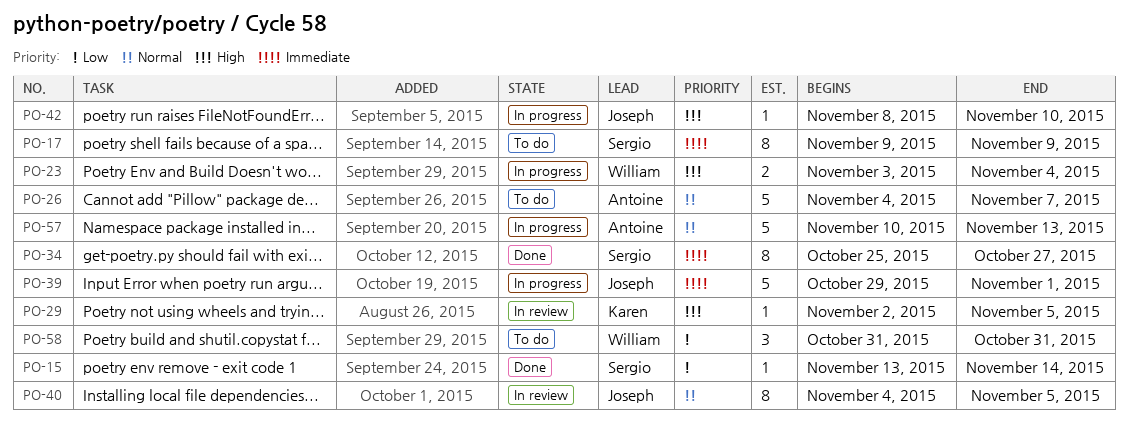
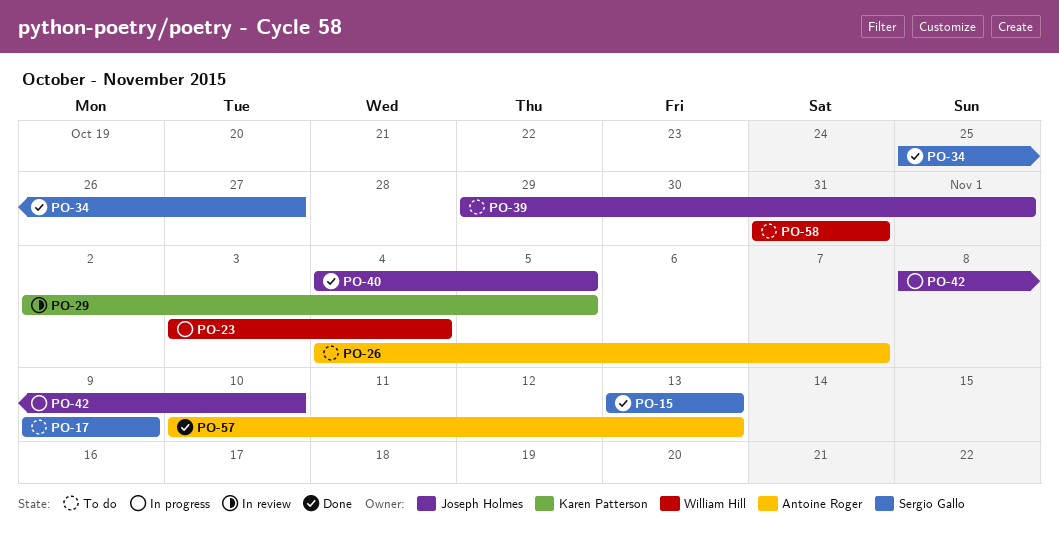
PO-15, due: Nov 14 -> Nov 13
PO-39, status: In progress -> To do
PO-40, status: In review -> Done
PO-57, status: In progress -> Done

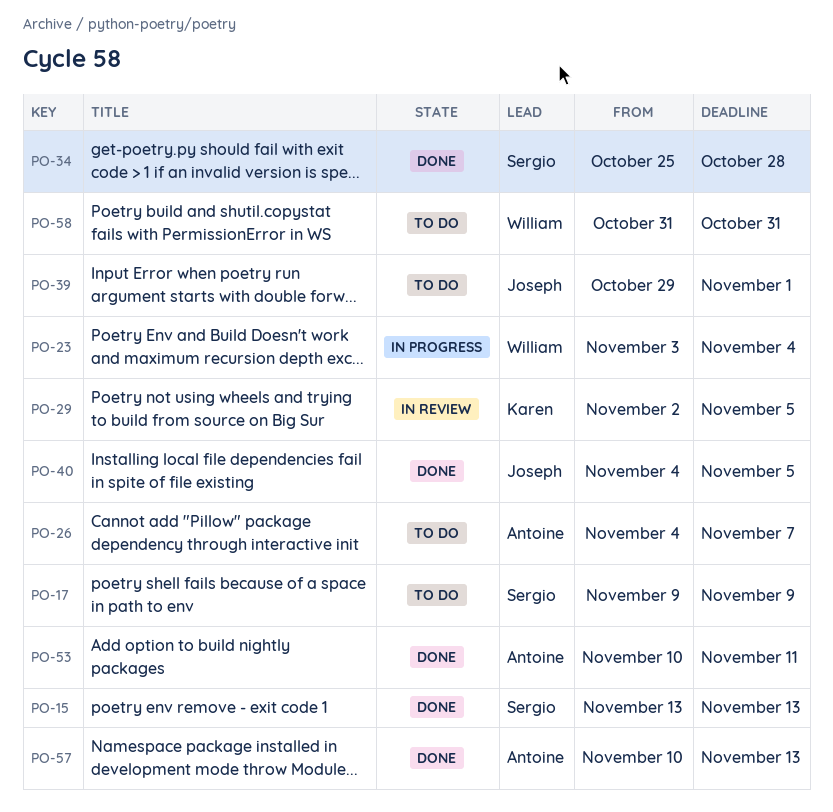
PO-34, due: Oct 27 -> Oct 28
PO-42: present -> none
PO-53: none -> present

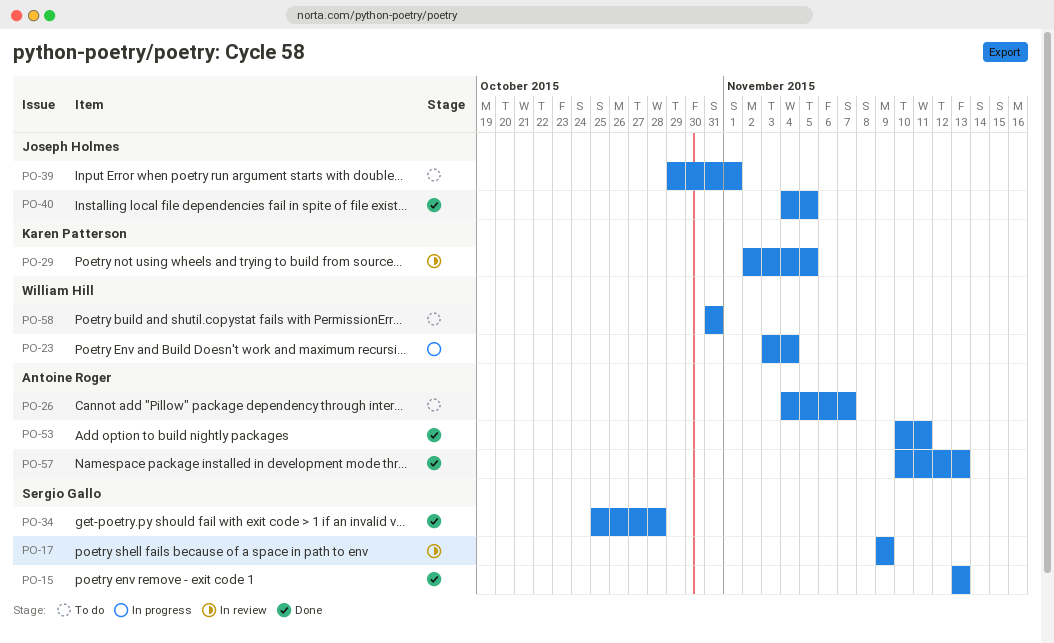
PO-17, status: To do -> In review

